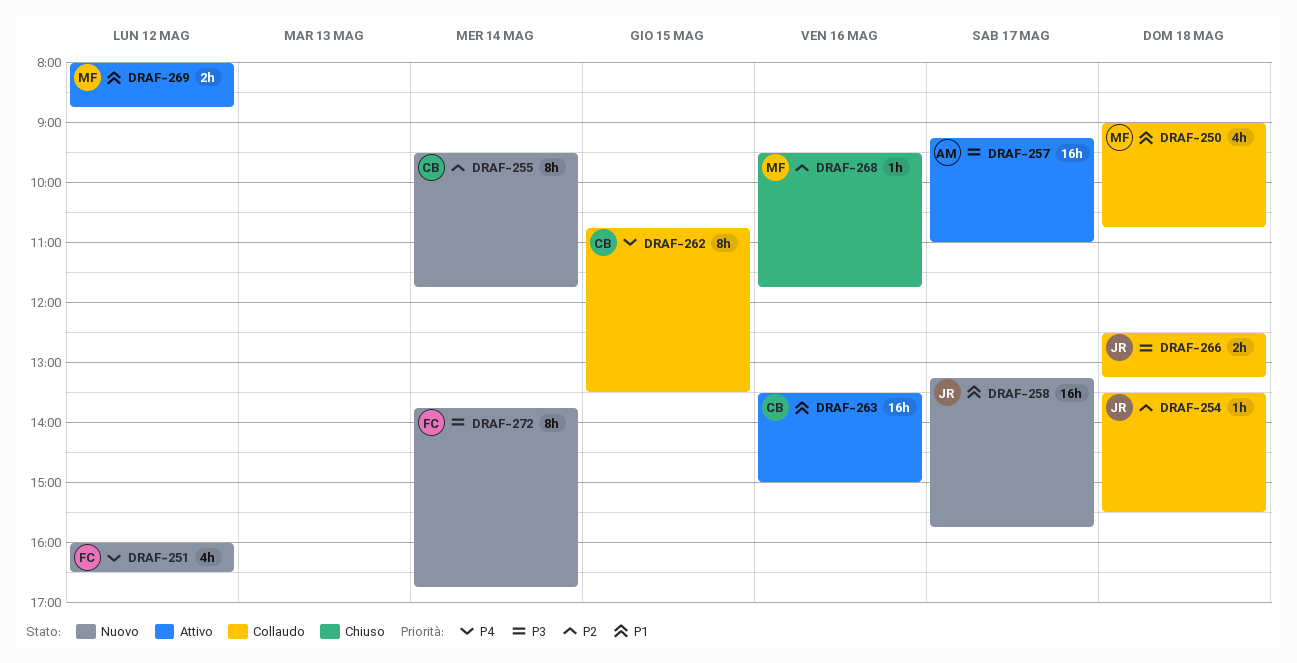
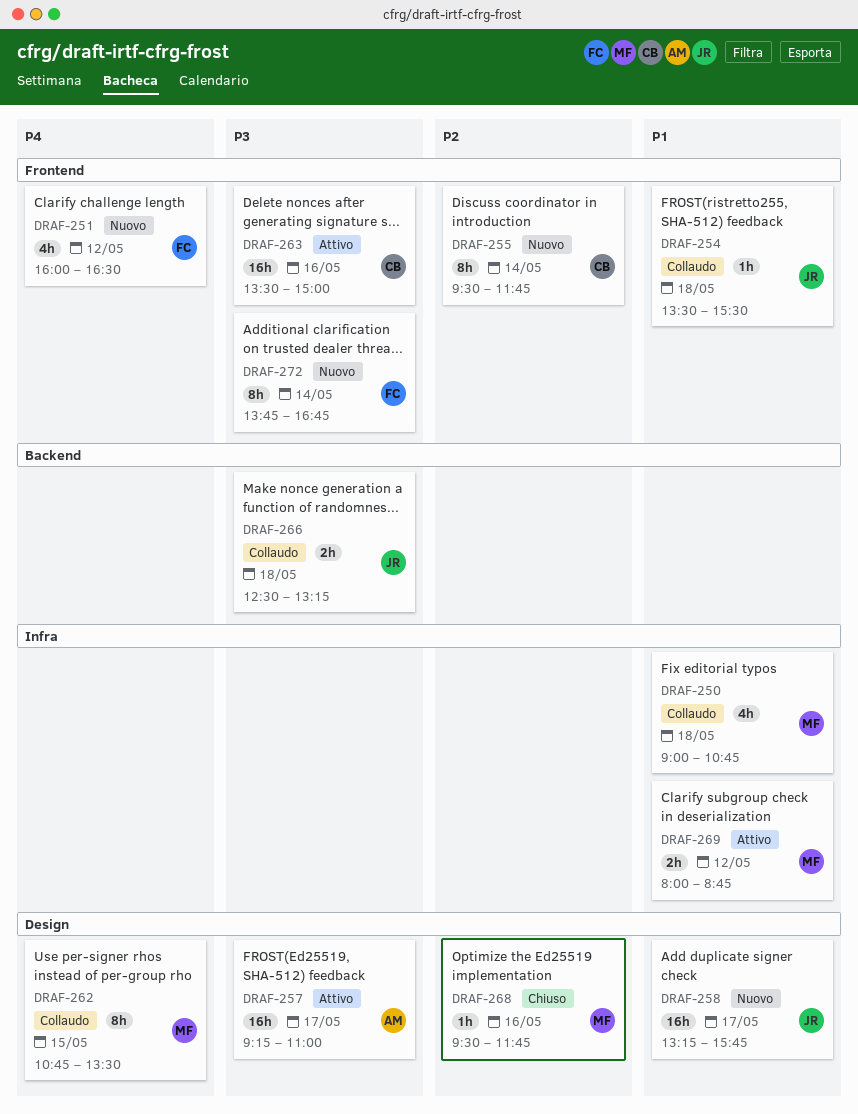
DRAF-254, priority: P2 -> P1
DRAF-262, owner: CB -> MF
DRAF-263, priority: P1 -> P3

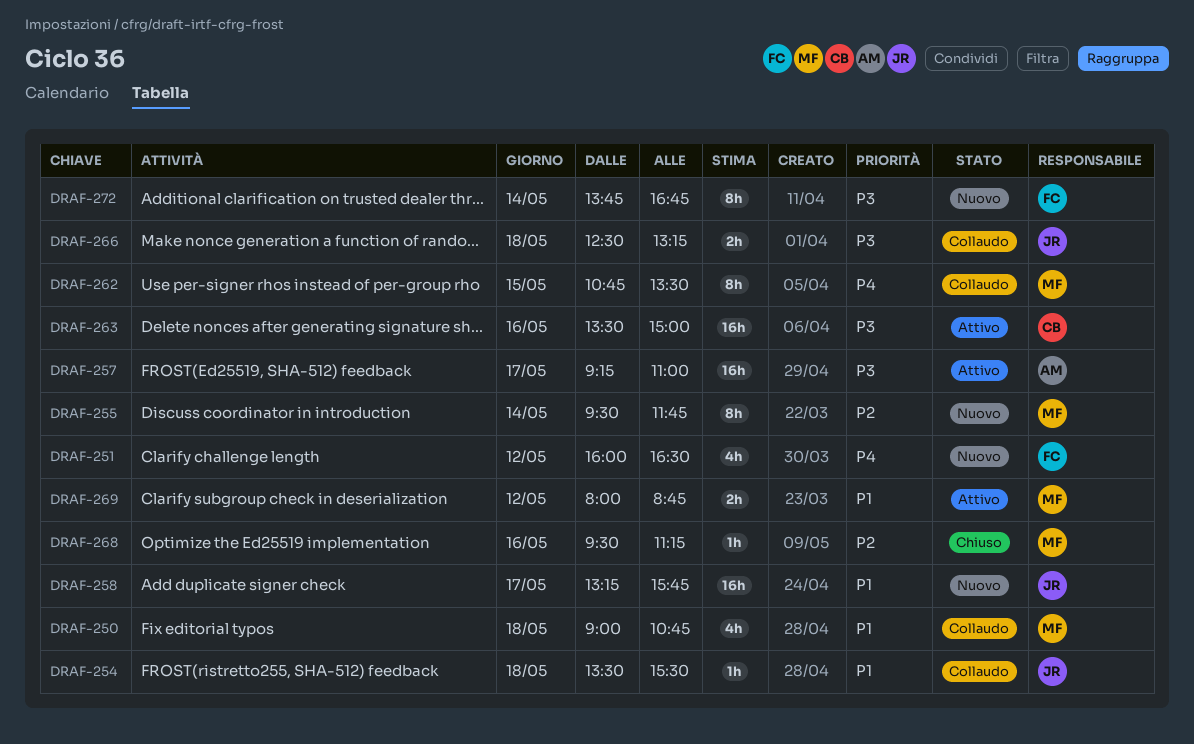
DRAF-255, owner: CB -> MF
DRAF-268, ends: 11:45 -> 11:15

